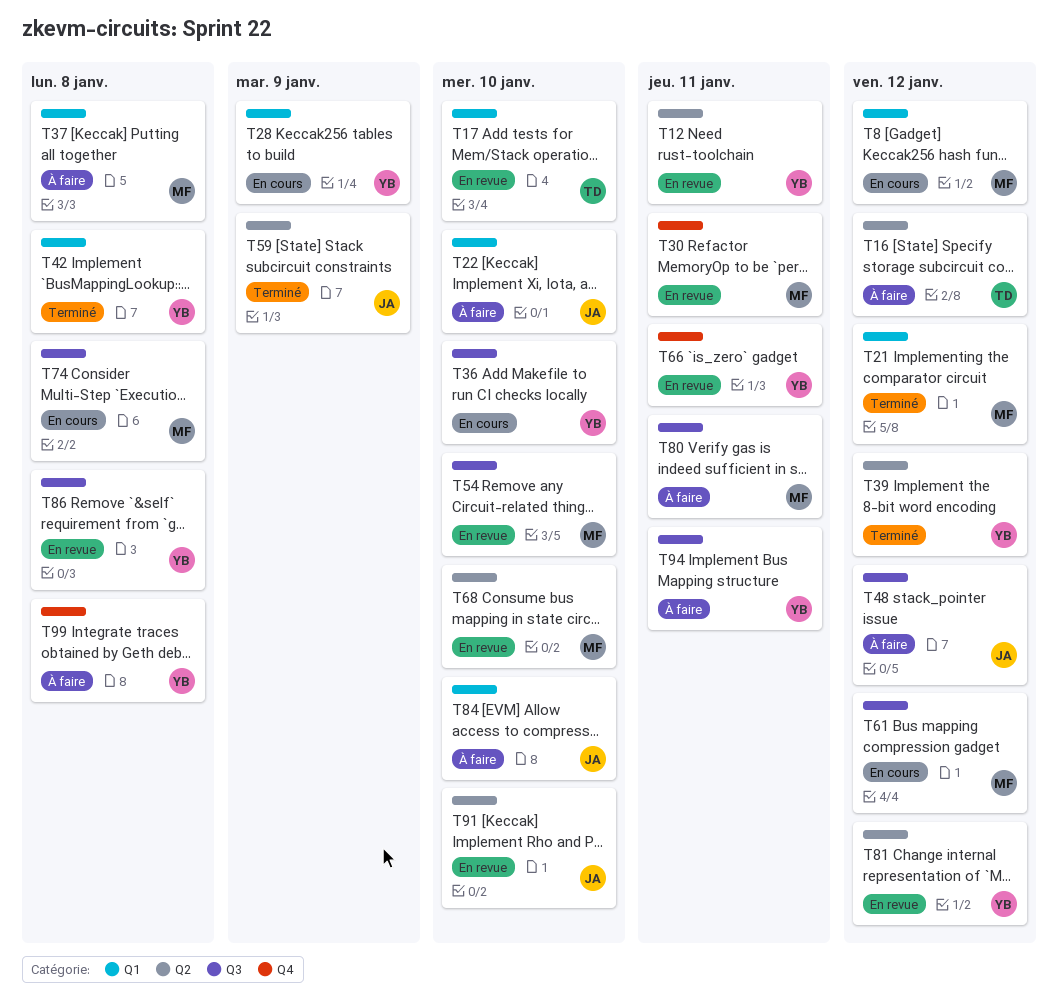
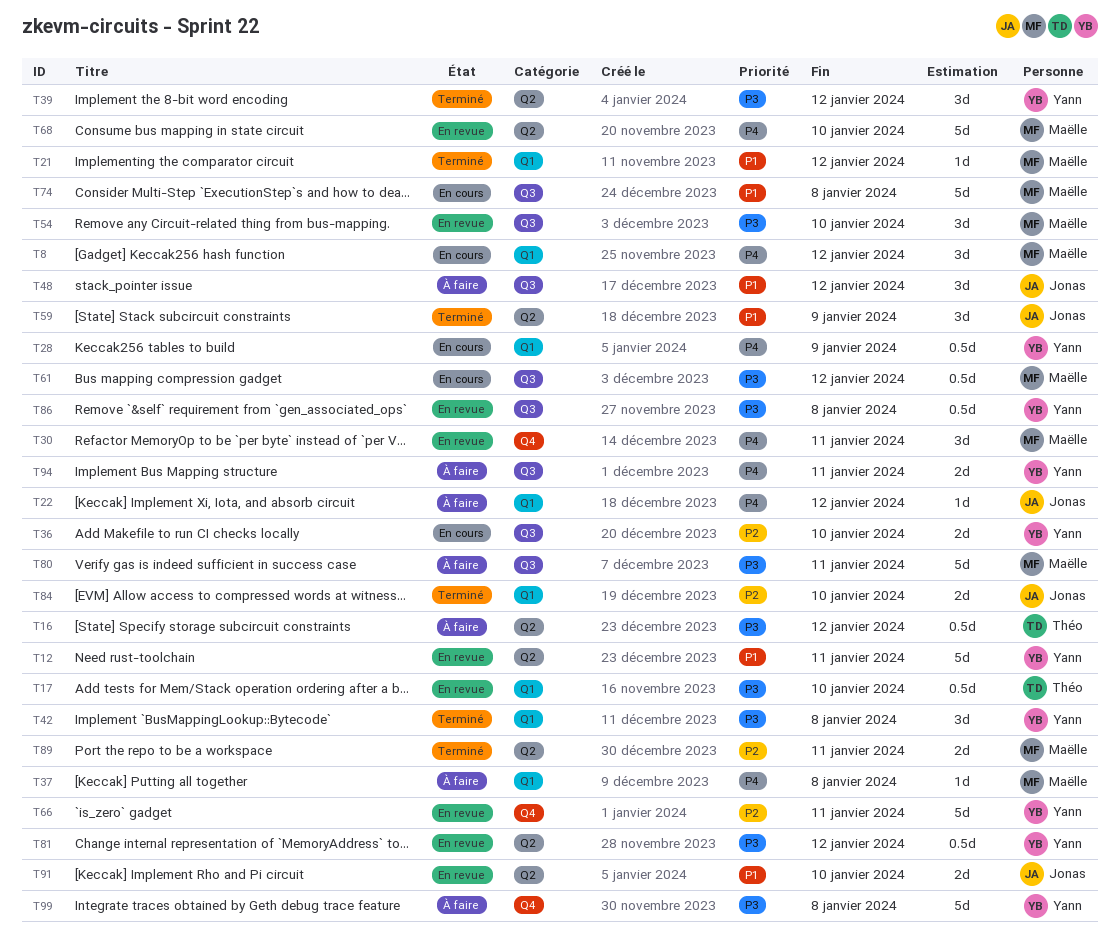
T22, due: Jan 10 -> Jan 12
T84, status: À faire -> Terminé
T89: none -> present

